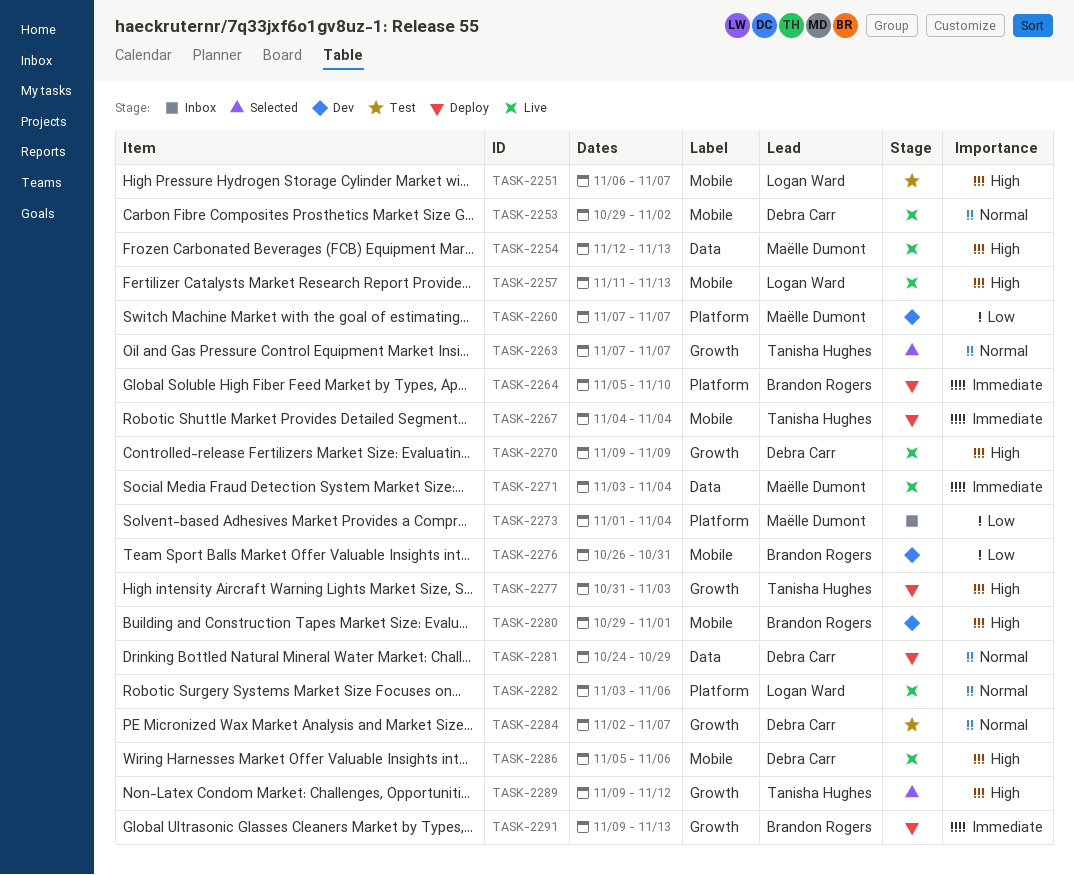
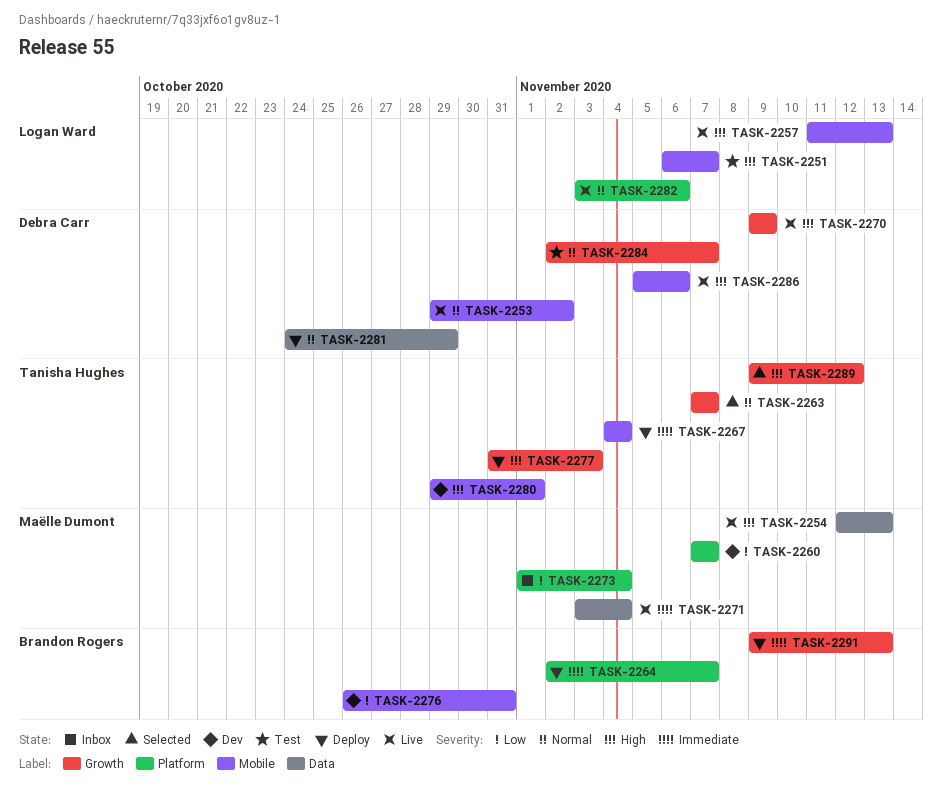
TASK-2264, start: Nov 5 -> Nov 2
TASK-2264, due: Nov 10 -> Nov 7
TASK-2280, owner: Brandon Rogers -> Tanisha Hughes

